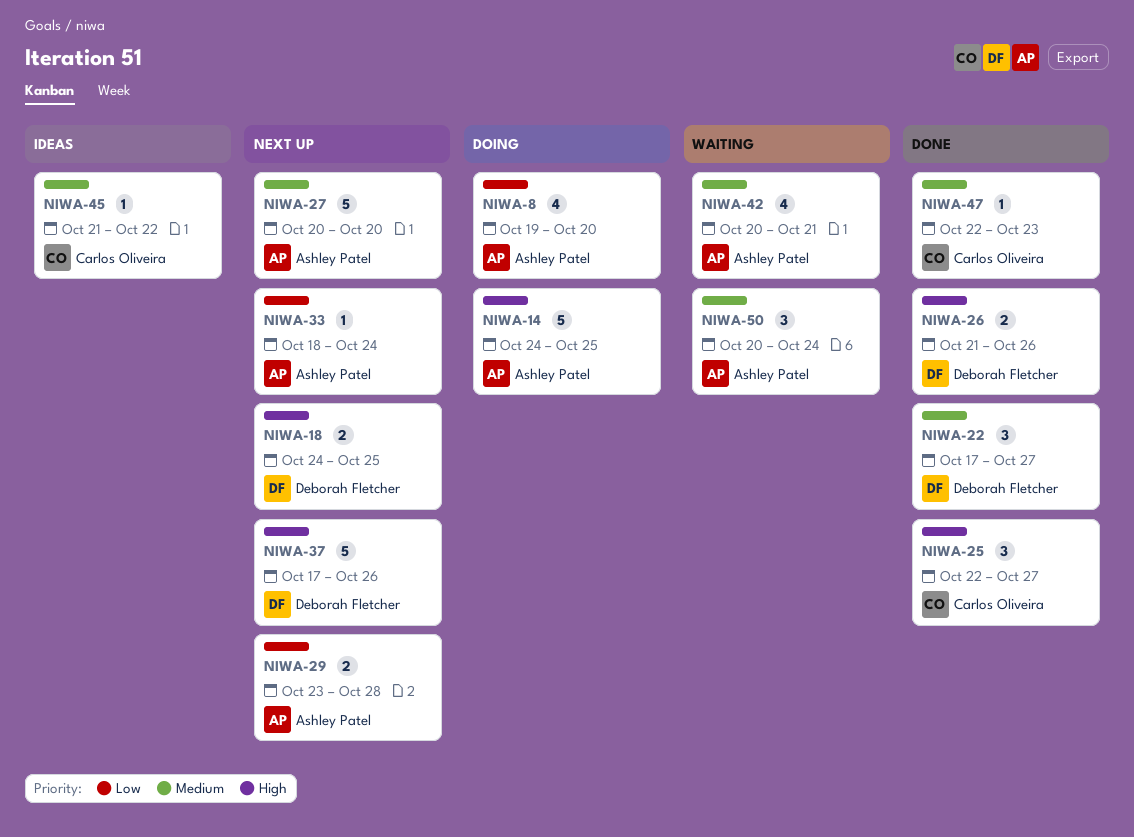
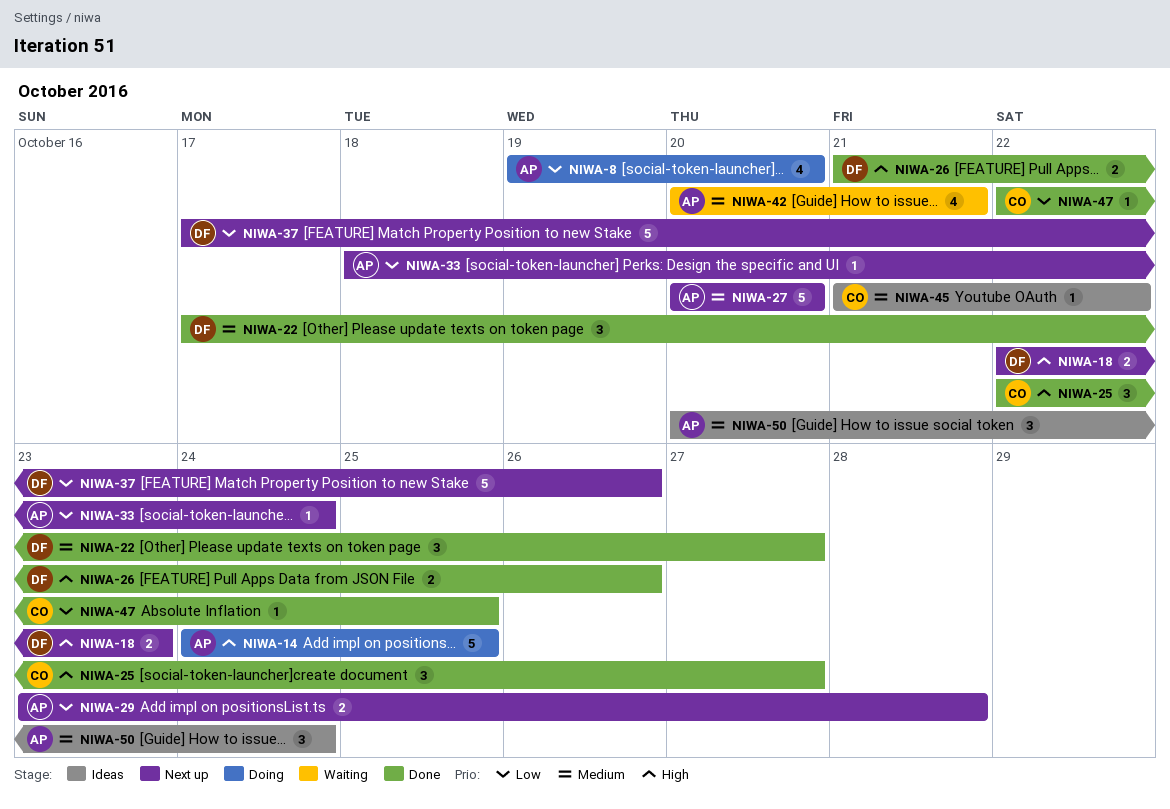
NIWA-18, start: Oct 24 -> Oct 22
NIWA-18, due: Oct 25 -> Oct 23
NIWA-37, priority: High -> Low
NIWA-47, priority: Medium -> Low
NIWA-47, due: Oct 23 -> Oct 25
NIWA-50, status: Waiting -> Ideas

